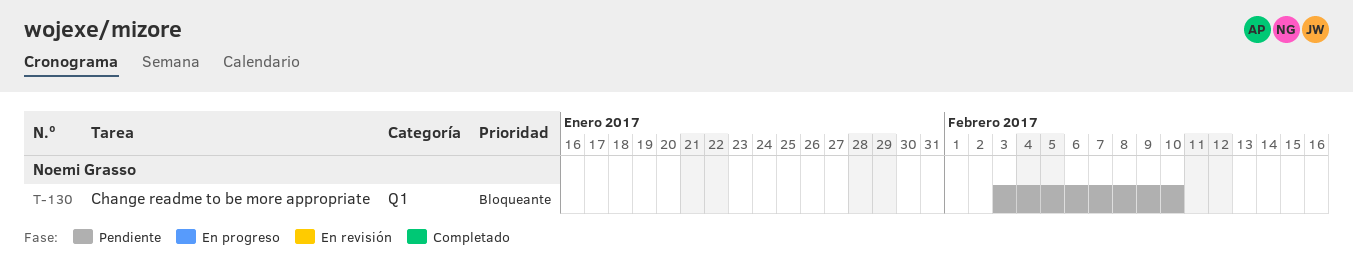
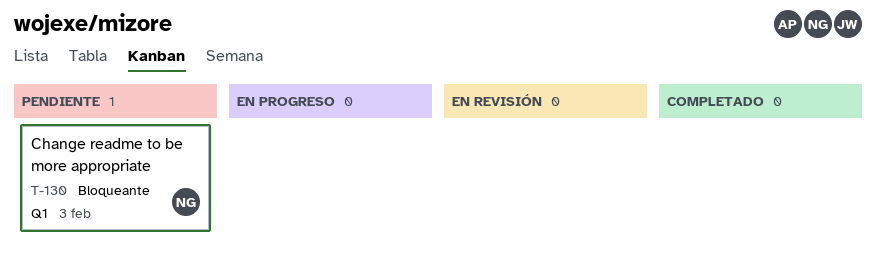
T-130, due: Feb 10 -> Feb 3

